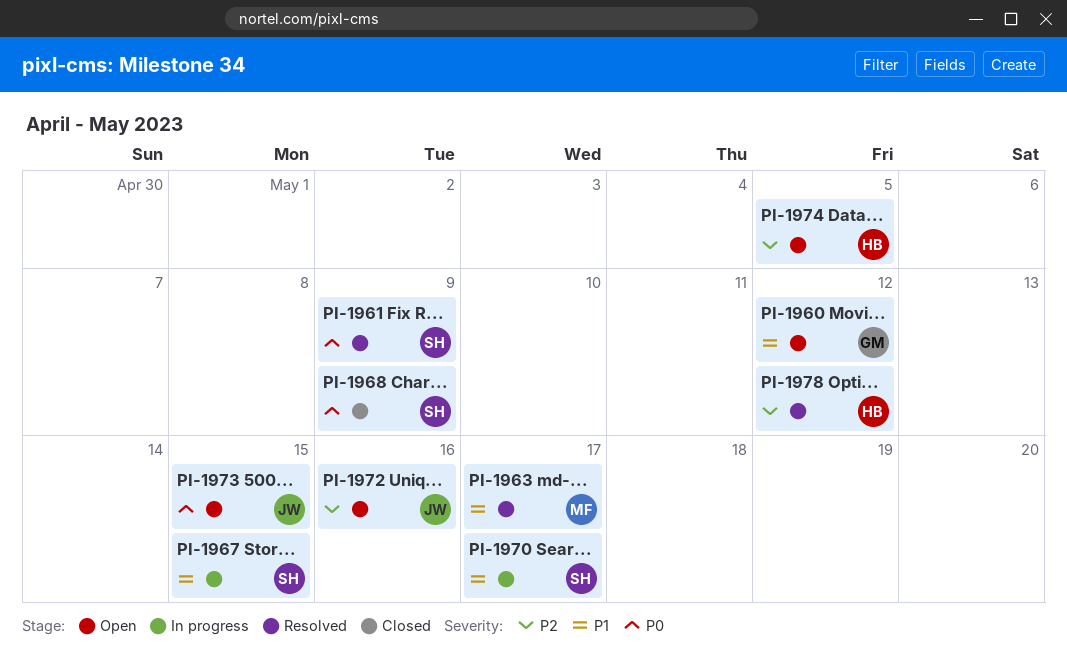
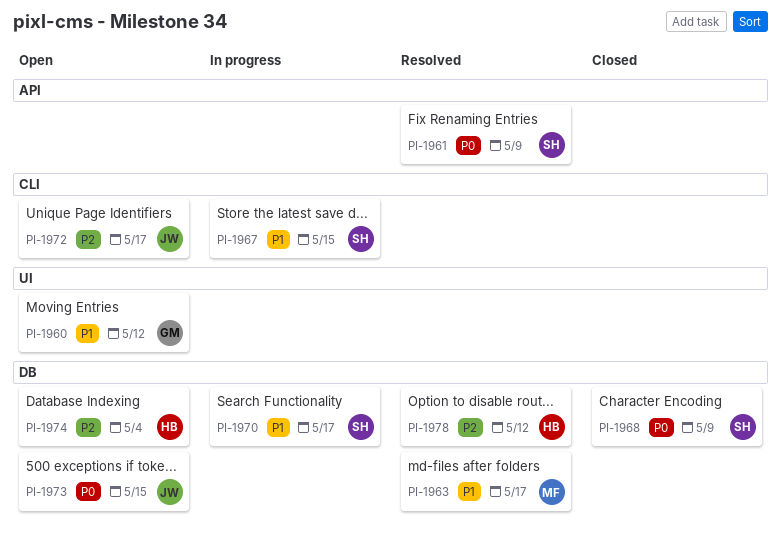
PI-1972, due: May 16 -> May 17
PI-1974, due: May 5 -> May 4

